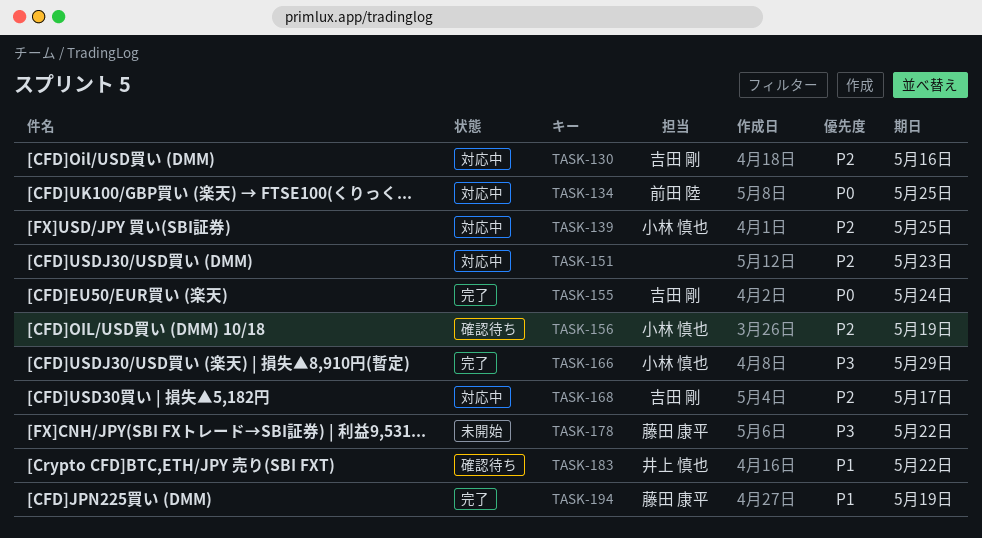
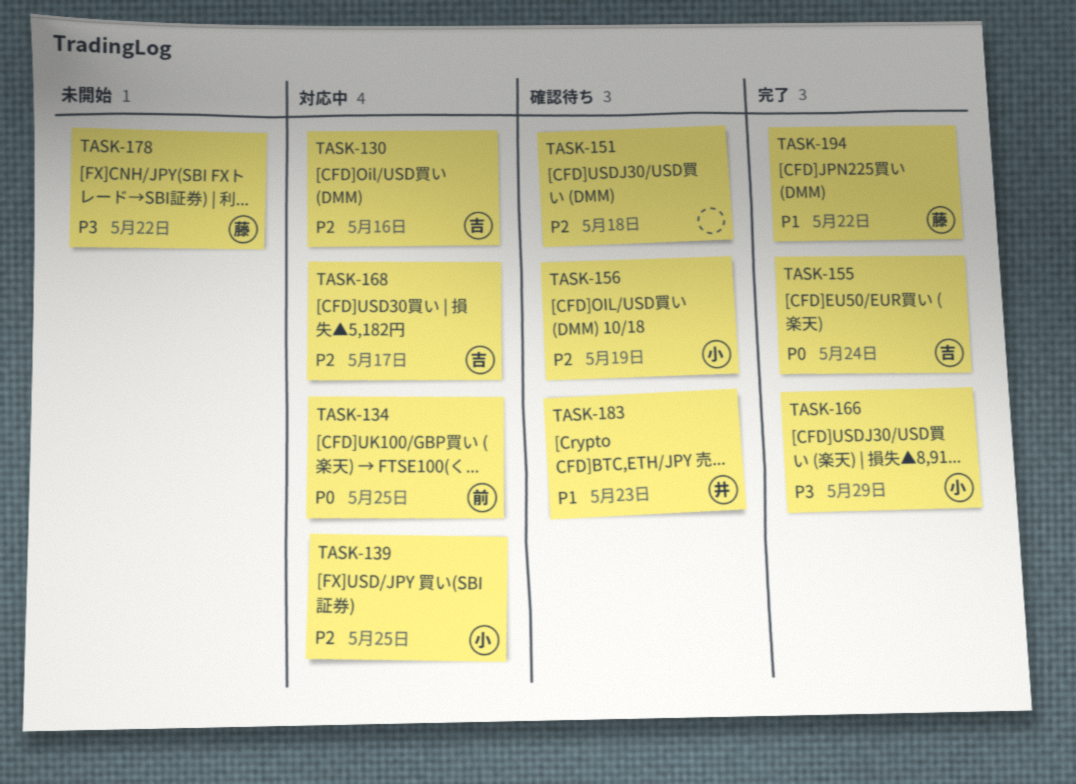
TASK-151, status: 対応中 -> 確認待ち
TASK-151, due: May 23 -> May 18
TASK-183, due: May 22 -> May 23
TASK-194, due: May 19 -> May 22

